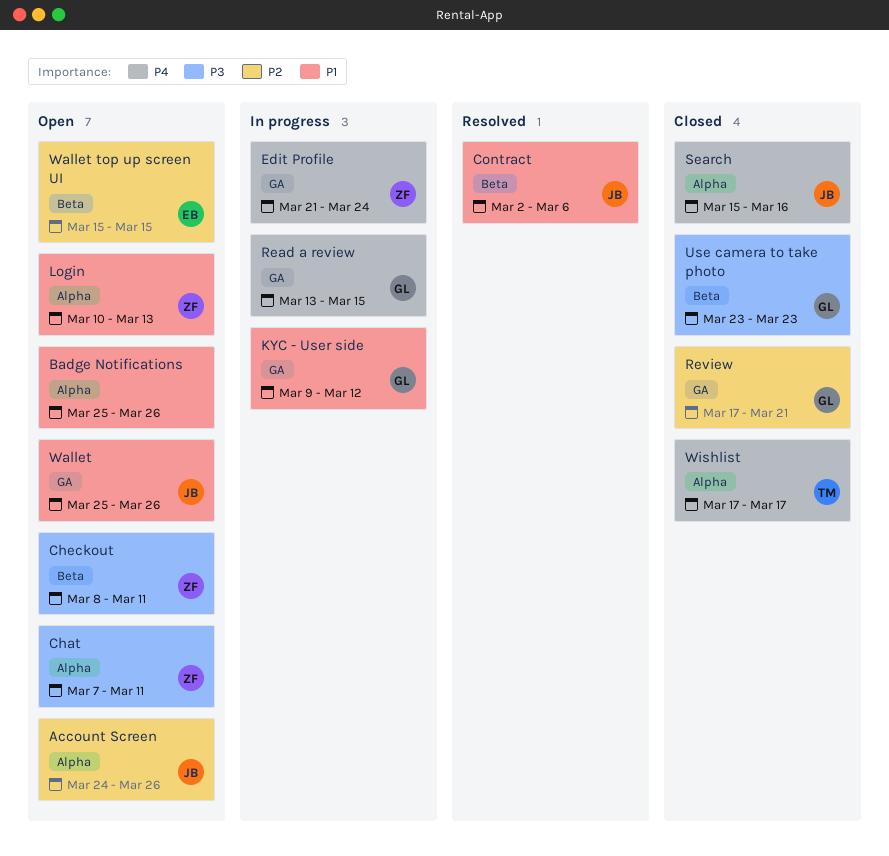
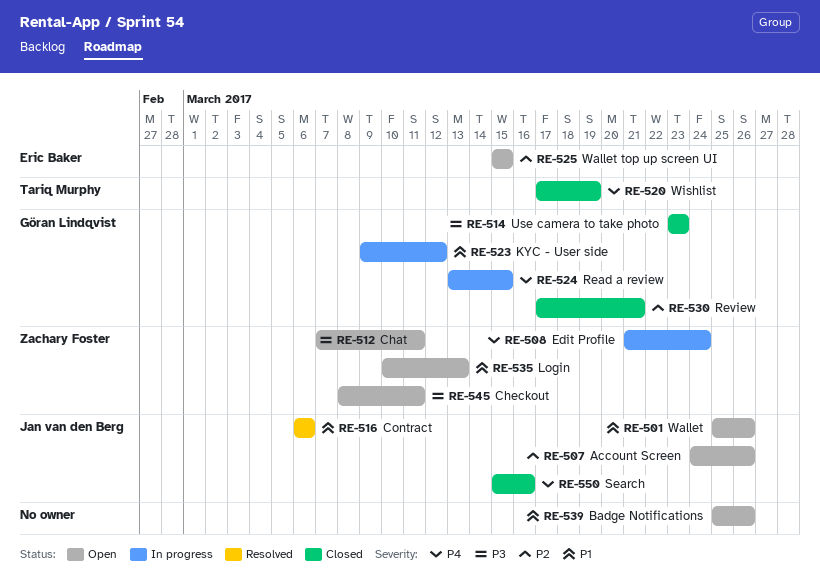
Contract, start: Mar 2 -> Mar 6
Wishlist, due: Mar 17 -> Mar 19

